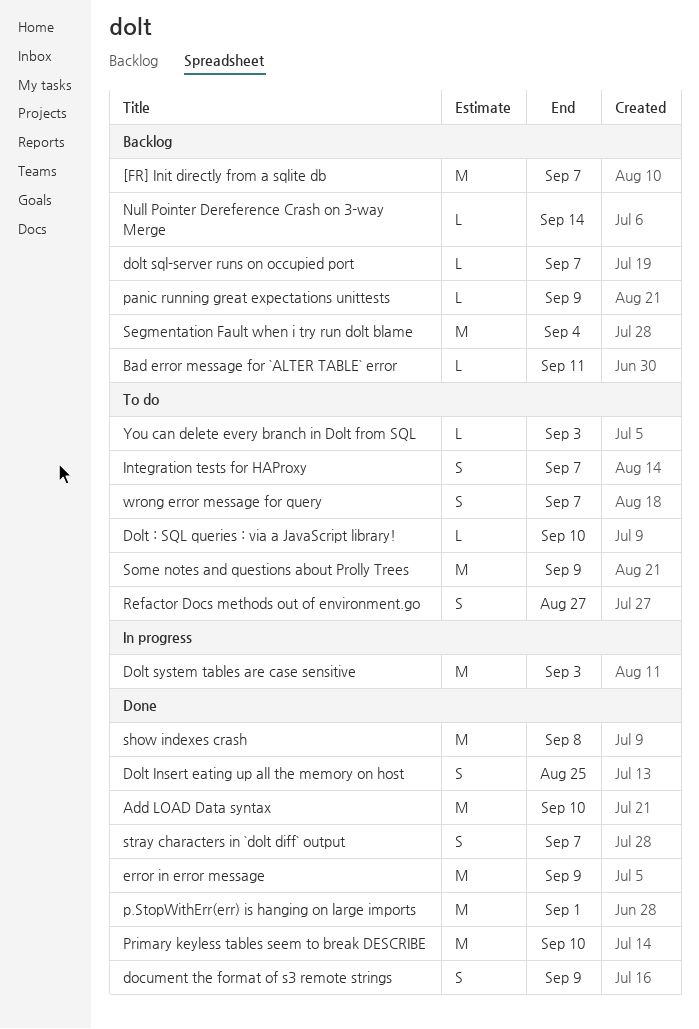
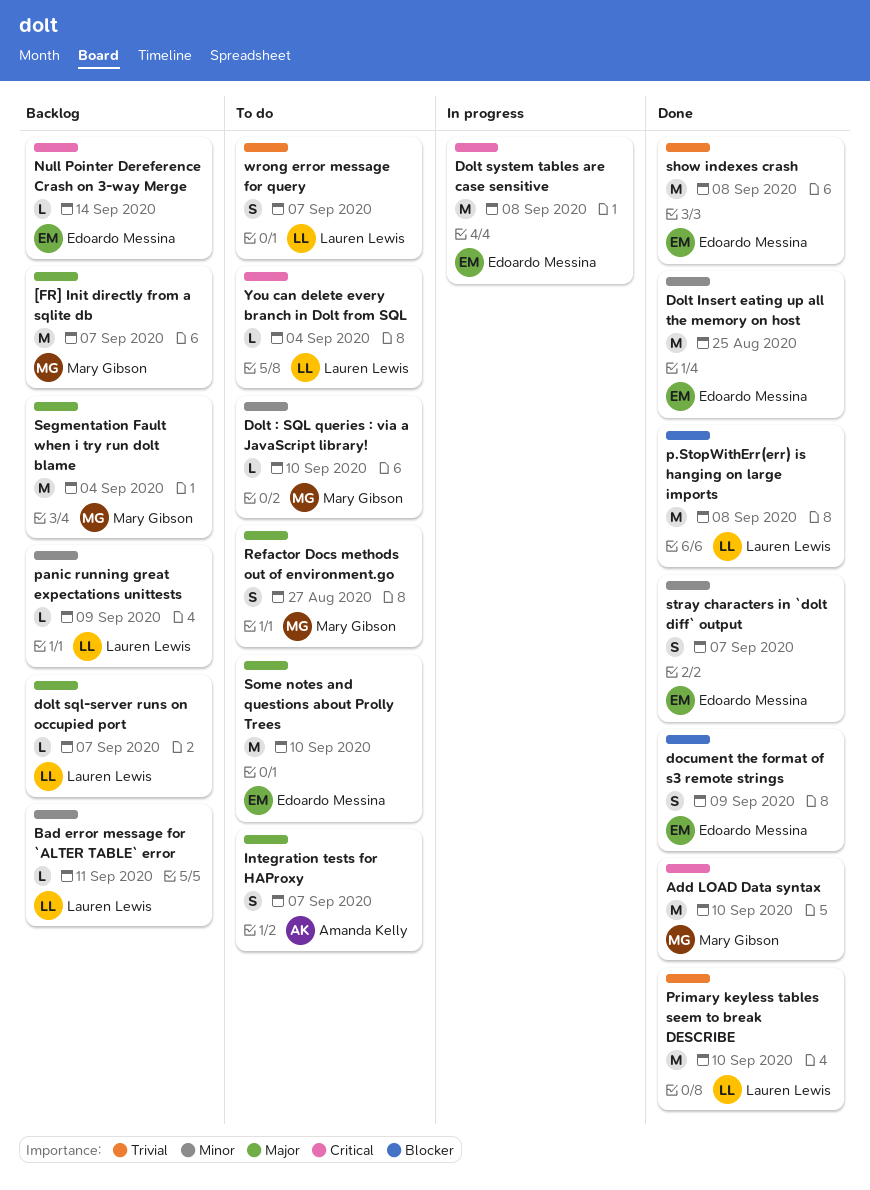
Dolt Insert eating up all the memory on host, estimate: S -> M
Dolt system tables are case sensitive, due: Sep 3 -> Sep 8
error in error message: present -> none
p.StopWithErr(err) is hanging on large imports, due: Sep 1 -> Sep 8
Some notes and questions about Prolly Trees, due: Sep 9 -> Sep 10
You can delete every branch in Dolt from SQL, due: Sep 3 -> Sep 4

